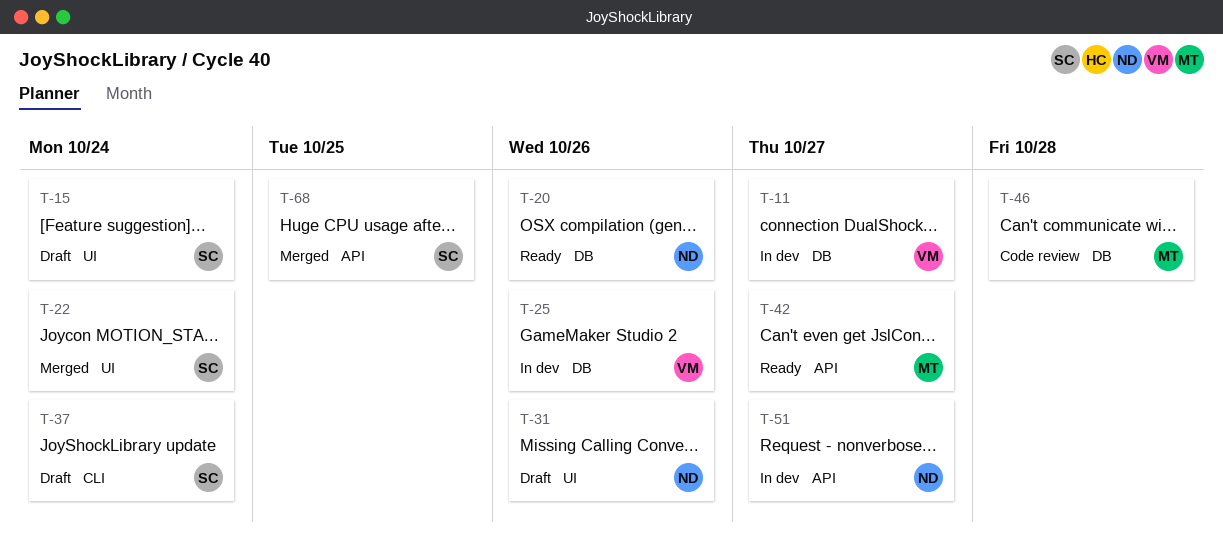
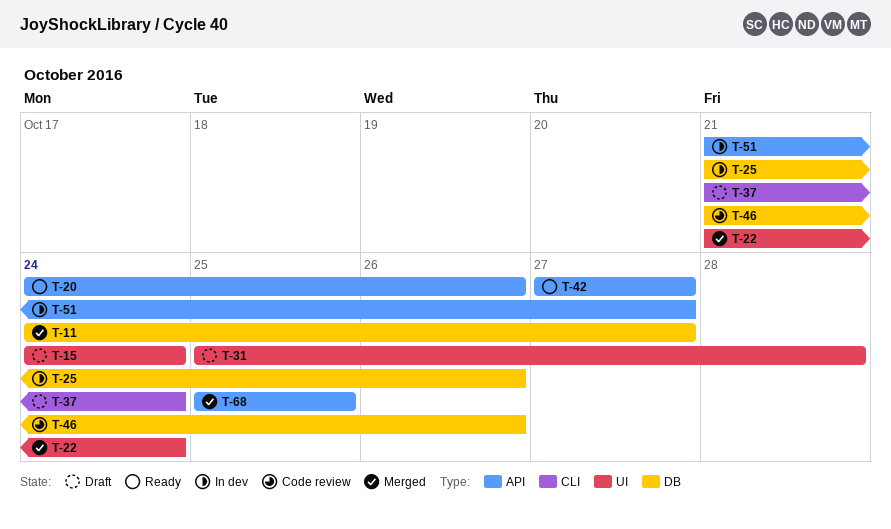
T-11, status: In dev -> Merged
T-20, label: DB -> API
T-31, due: Oct 26 -> Oct 28
T-46, due: Oct 28 -> Oct 26

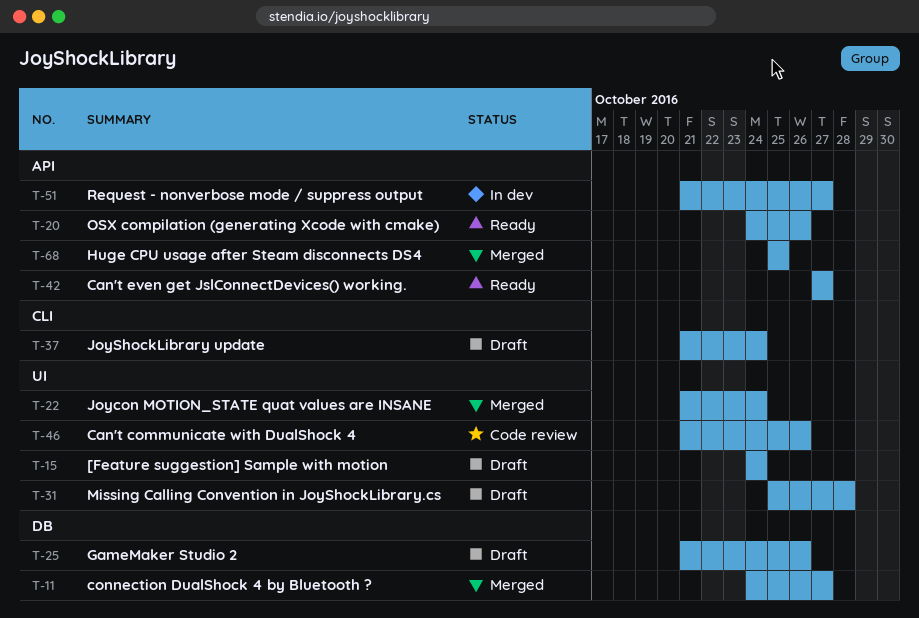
T-25, status: In dev -> Draft
T-46, label: DB -> UI

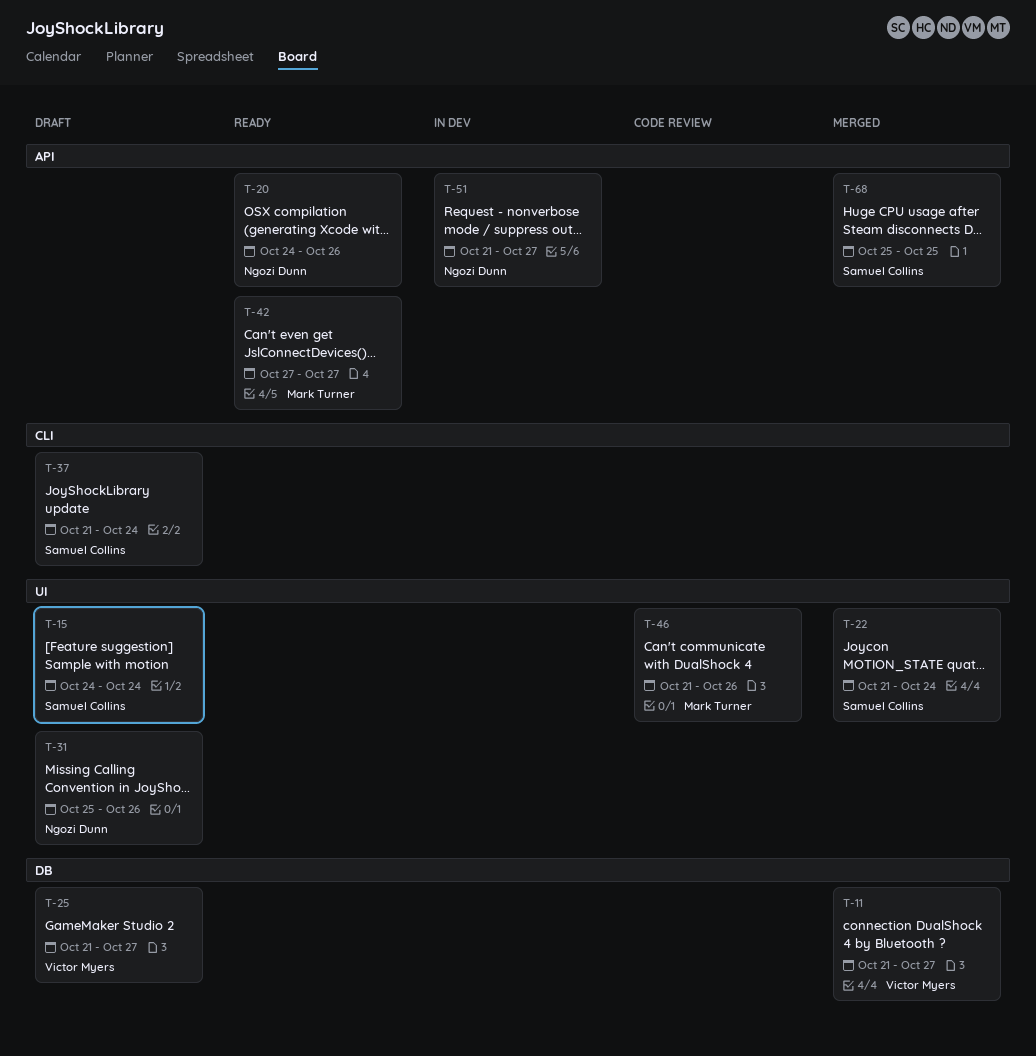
T-11, start: Oct 24 -> Oct 21
T-25, due: Oct 26 -> Oct 27
T-31, due: Oct 28 -> Oct 26

